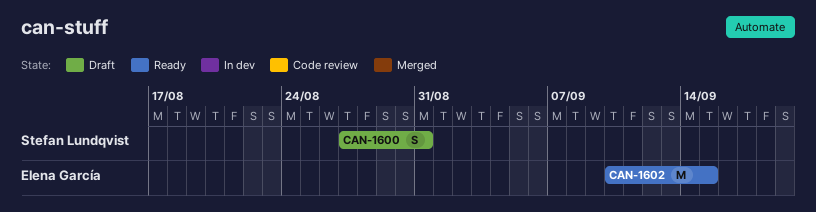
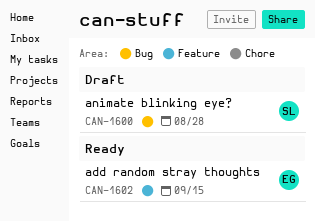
CAN-1600, due: Aug 31 -> Aug 28

